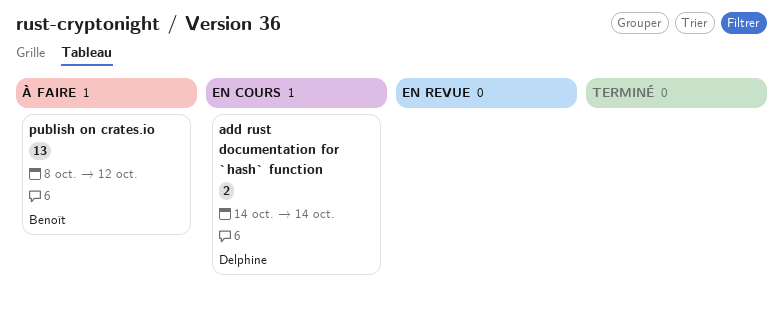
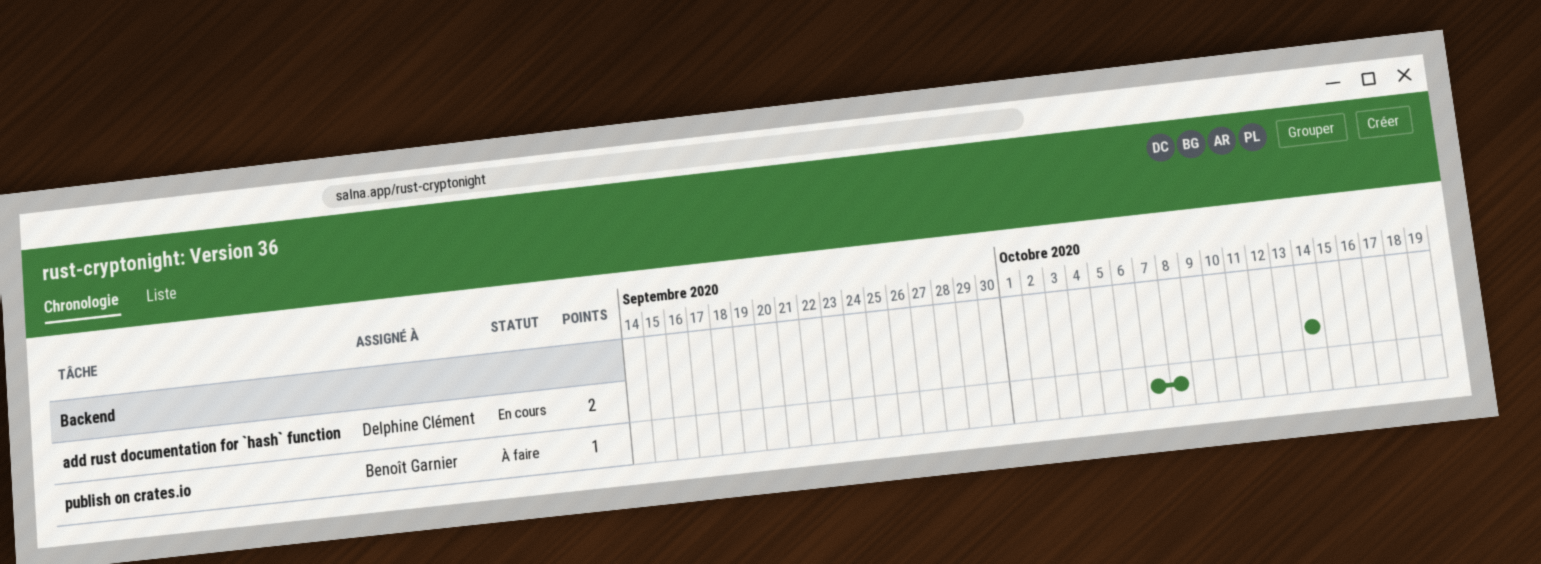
publish on crates.io, estimate: 13 -> 1
publish on crates.io, start: Oct 8 -> Oct 7
publish on crates.io, due: Oct 12 -> Oct 8

